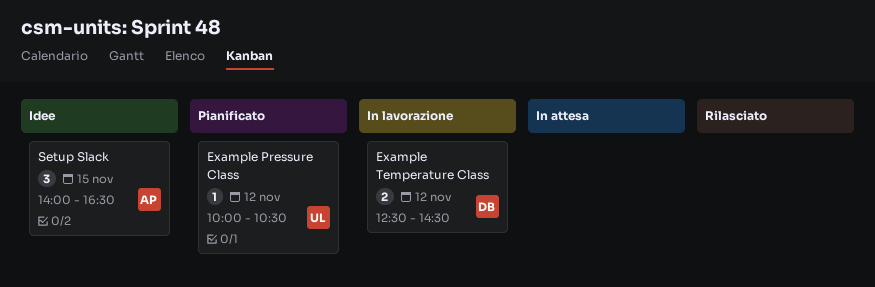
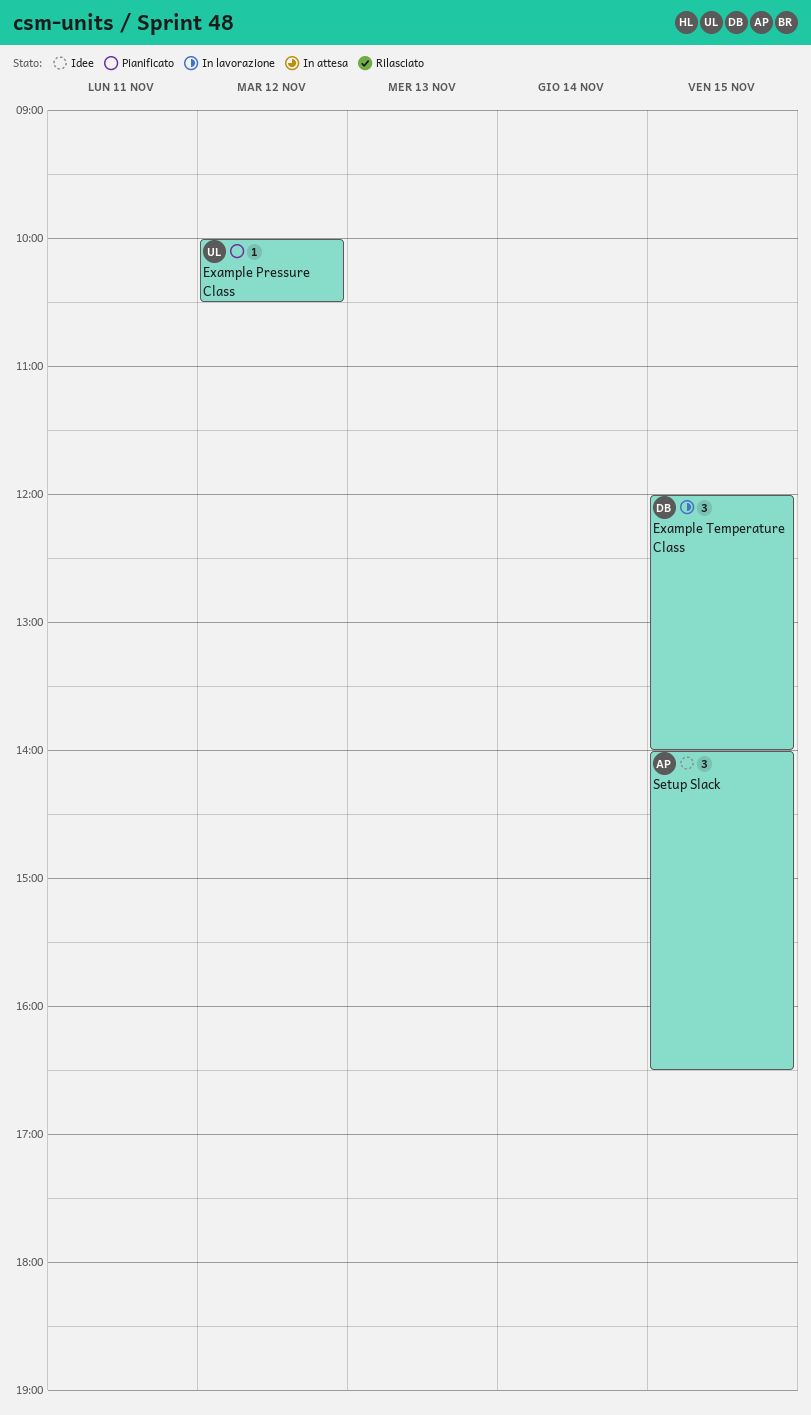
Example Temperature Class, estimate: 2 -> 3
Example Temperature Class, day: Nov 12 -> Nov 15
Example Temperature Class, begins: 12:30 -> 12:00
Example Temperature Class, ends: 14:30 -> 14:00

